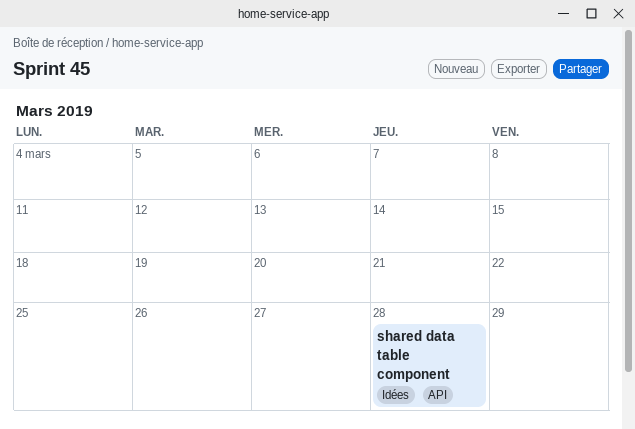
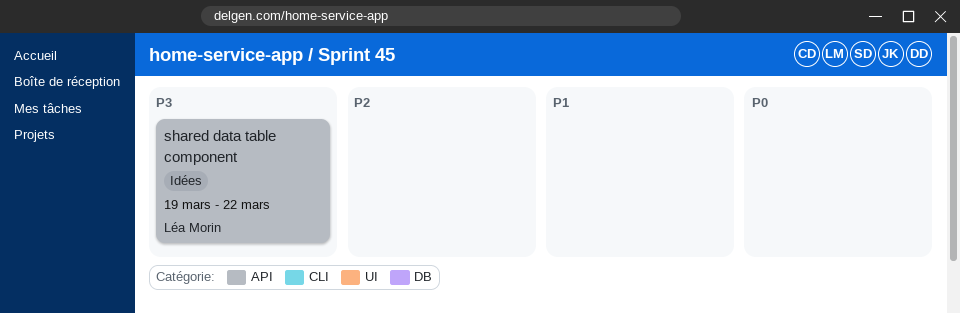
shared data table component, due: Mar 28 -> Mar 22

